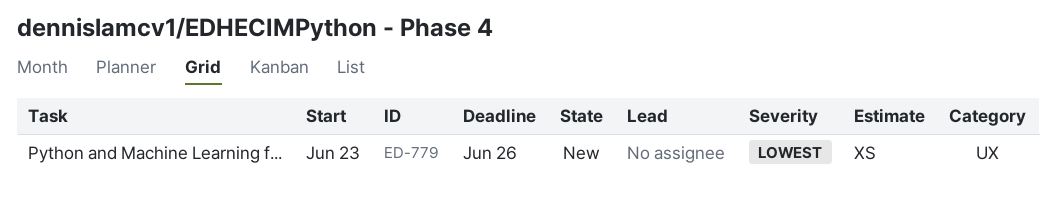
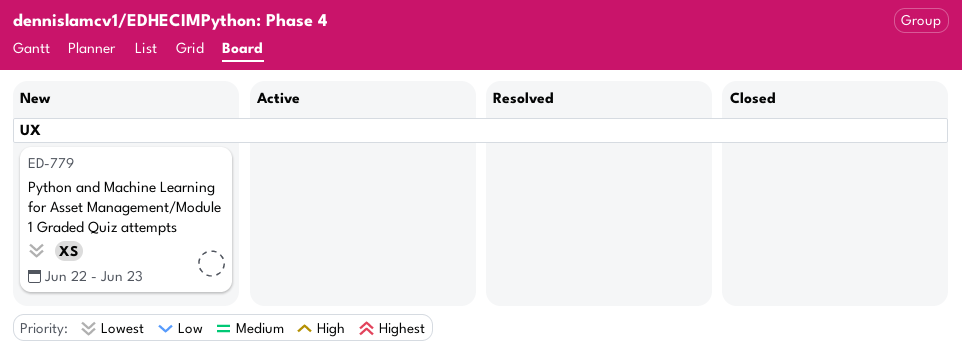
ED-779, start: Jun 23 -> Jun 22
ED-779, due: Jun 26 -> Jun 23

